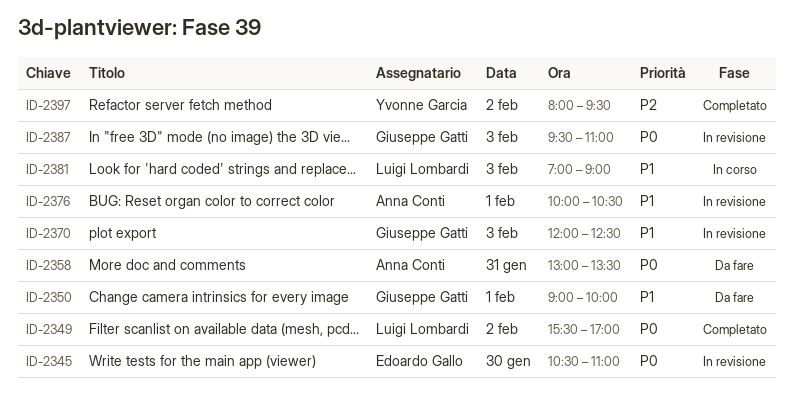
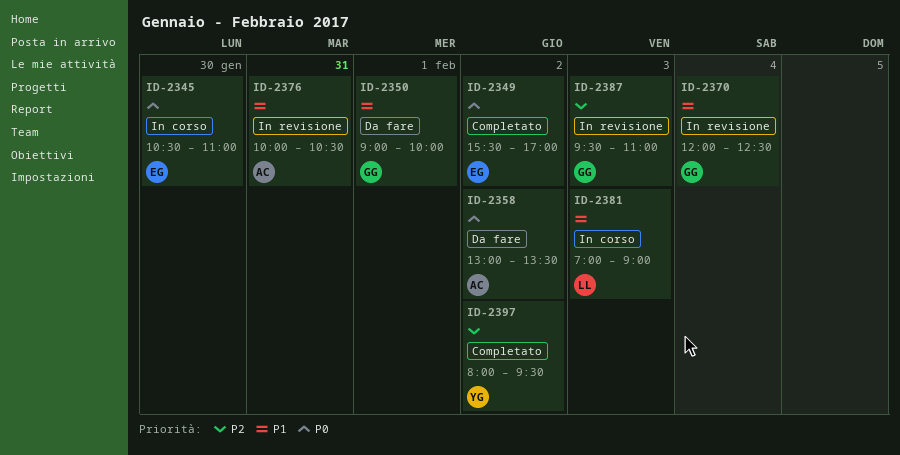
ID-2345, status: In revisione -> In corso
ID-2349, owner: Luigi Lombardi -> Edoardo Gallo
ID-2358, day: Jan 31 -> Feb 2
ID-2370, day: Feb 3 -> Feb 4
ID-2376, day: Feb 1 -> Jan 31
ID-2387, priority: P0 -> P2

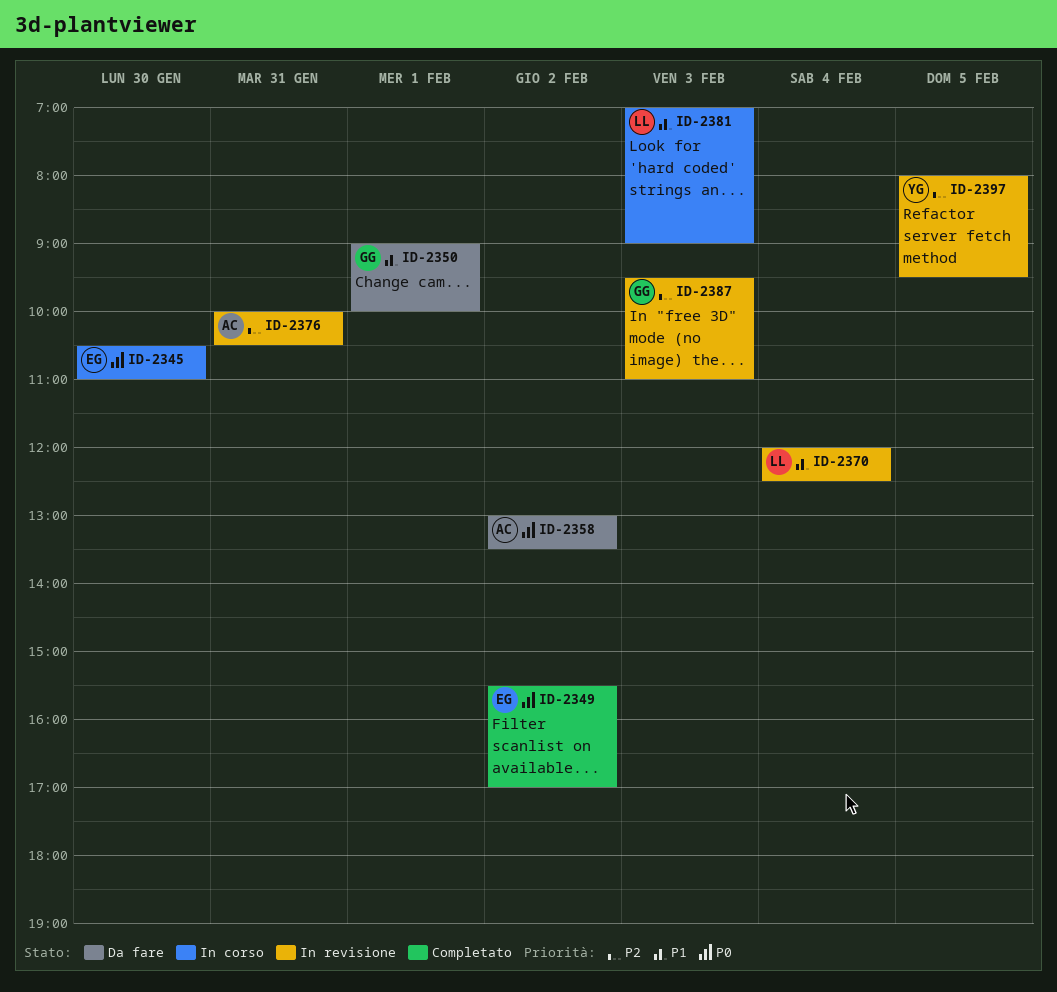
ID-2370, owner: GG -> LL
ID-2376, priority: P1 -> P2
ID-2397, status: Completato -> In revisione
ID-2397, day: Feb 2 -> Feb 5

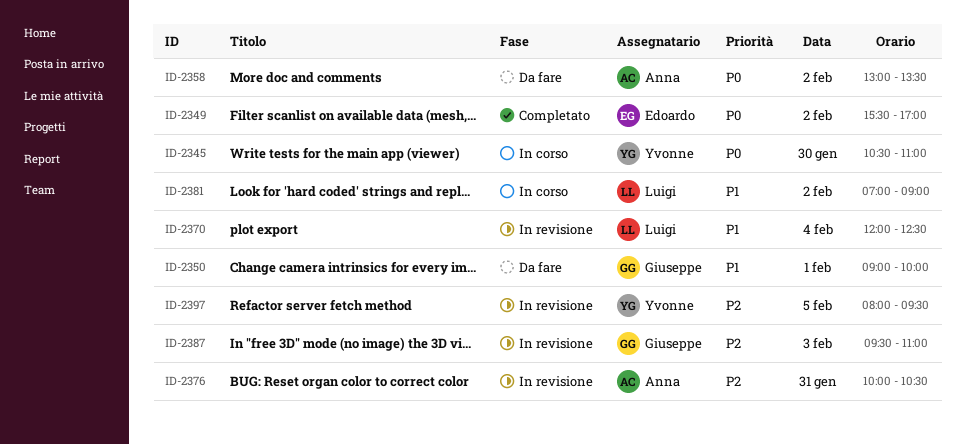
ID-2345, owner: Edoardo -> Yvonne
ID-2381, day: Feb 3 -> Feb 2

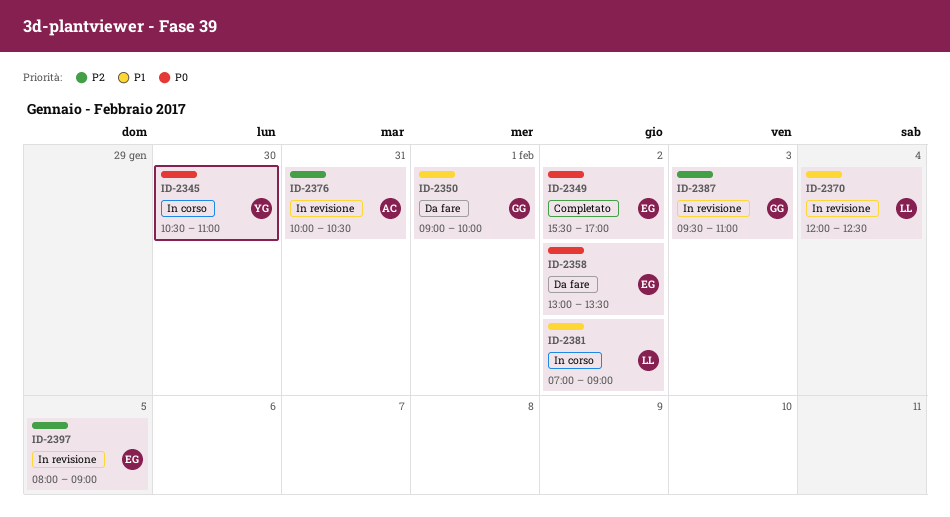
ID-2358, owner: Anna -> Edoardo
ID-2397, owner: Yvonne -> Edoardo
ID-2397, ends: 09:30 -> 09:00

